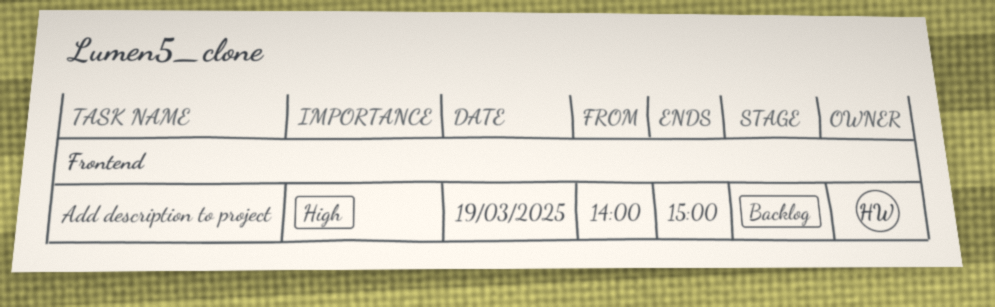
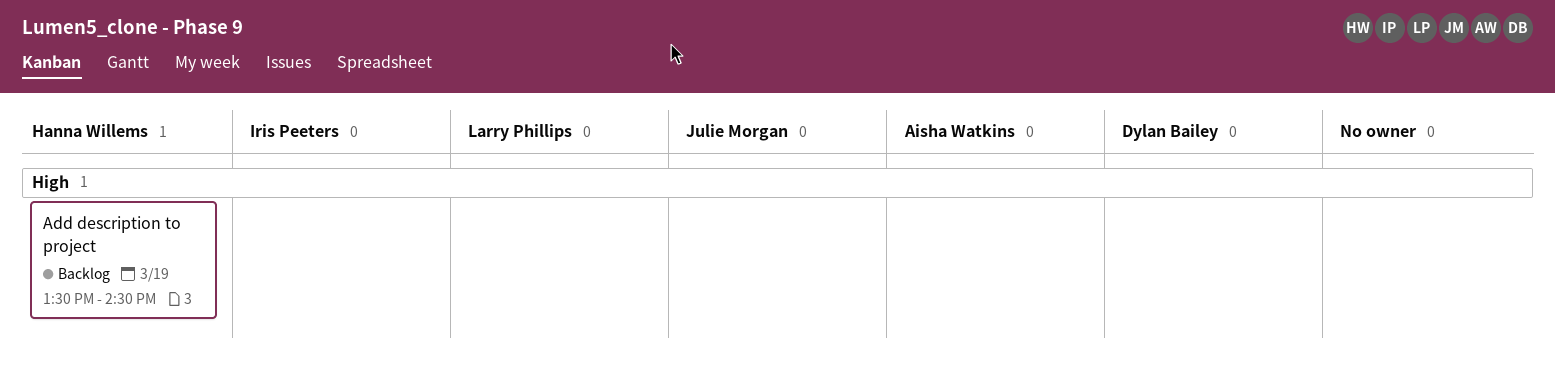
Add description to project, begins: 14:00 -> 13:30
Add description to project, ends: 15:00 -> 14:30

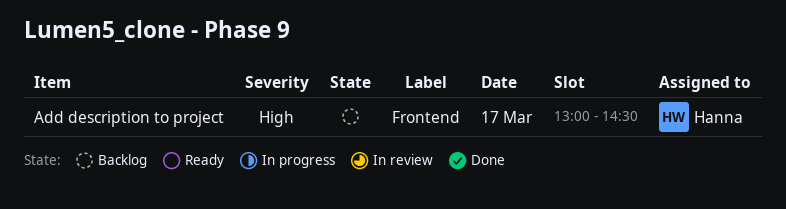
Add description to project, day: Mar 19 -> Mar 17
Add description to project, begins: 13:30 -> 13:00

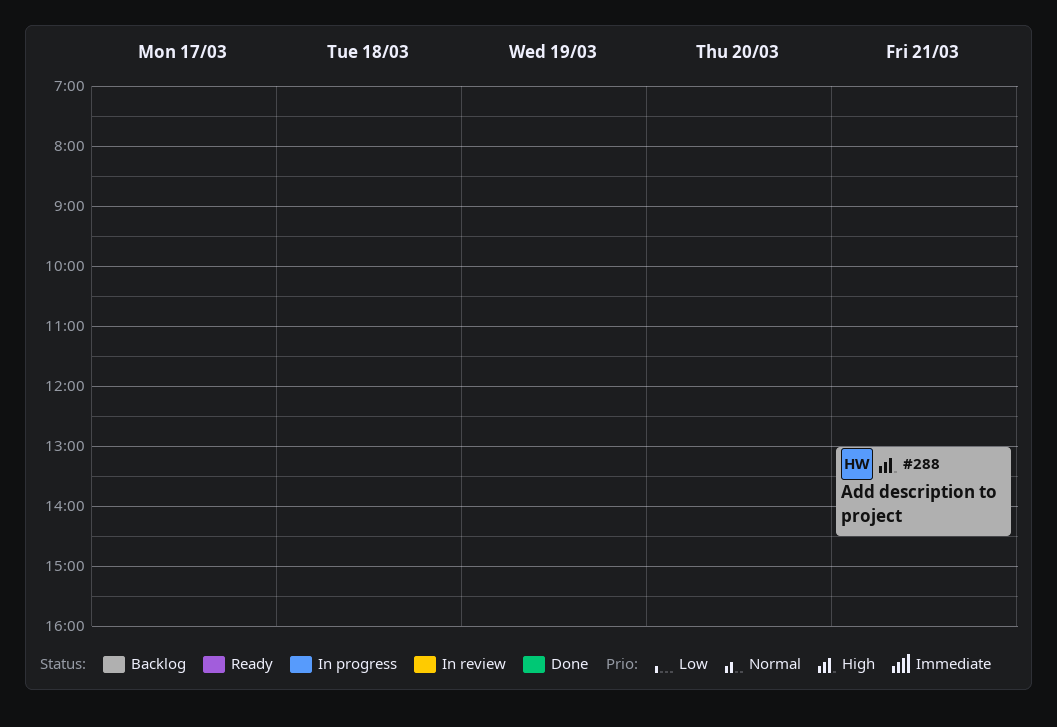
Add description to project, day: Mar 17 -> Mar 21

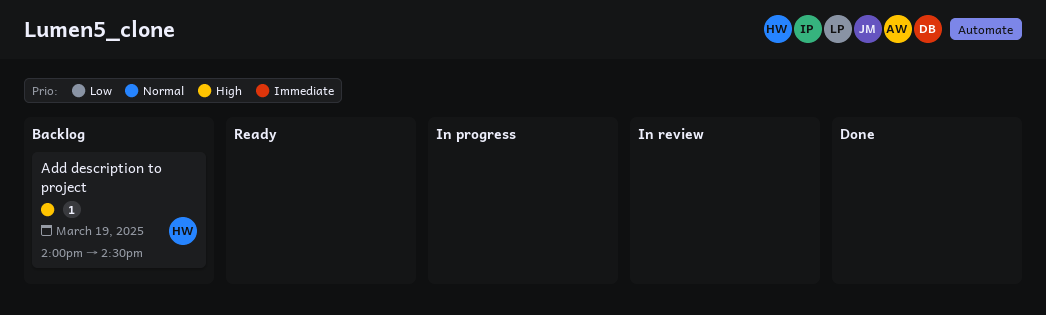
Add description to project, day: Mar 21 -> Mar 19
Add description to project, begins: 13:00 -> 14:00

